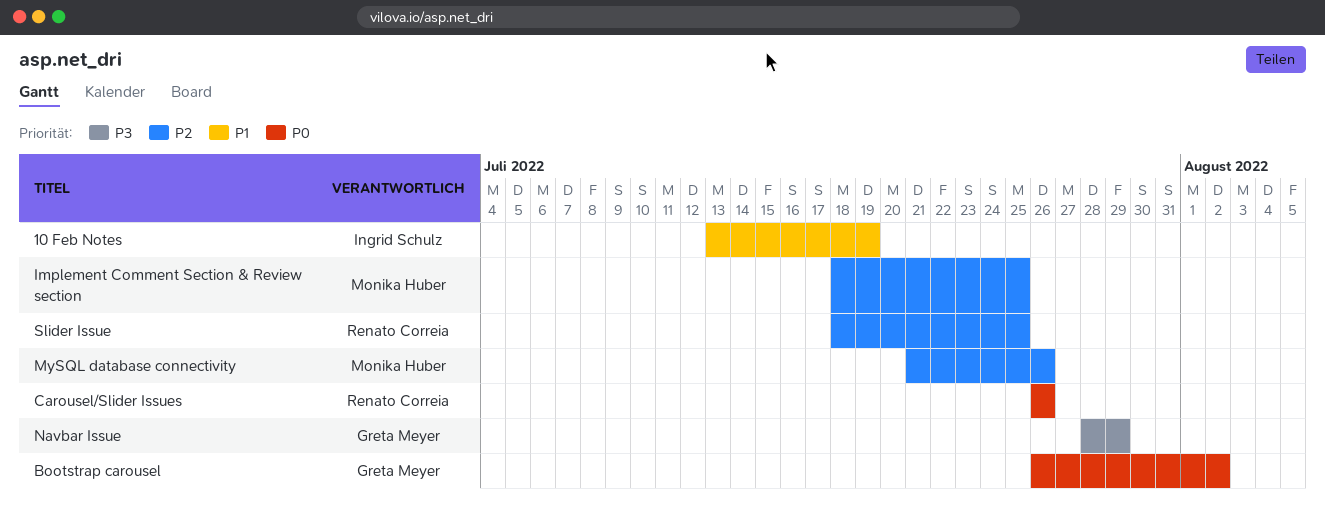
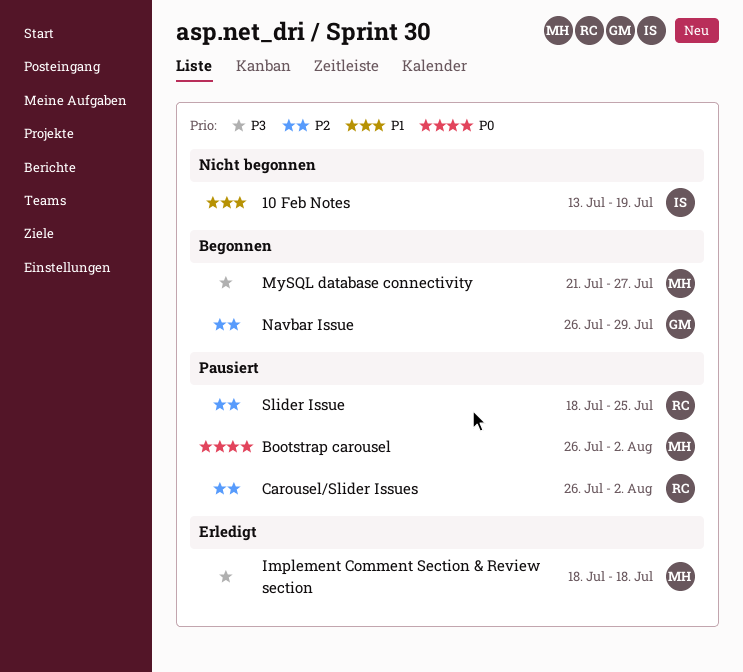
Bootstrap carousel, owner: Greta Meyer -> Monika Huber
Carousel/Slider Issues, priority: P0 -> P2
Carousel/Slider Issues, due: Jul 26 -> Aug 2
Implement Comment Section & Review section, priority: P2 -> P3
Implement Comment Section & Review section, due: Jul 25 -> Jul 18
MySQL database connectivity, priority: P2 -> P3
MySQL database connectivity, due: Jul 26 -> Jul 27
Navbar Issue, priority: P3 -> P2
Navbar Issue, start: Jul 28 -> Jul 26

